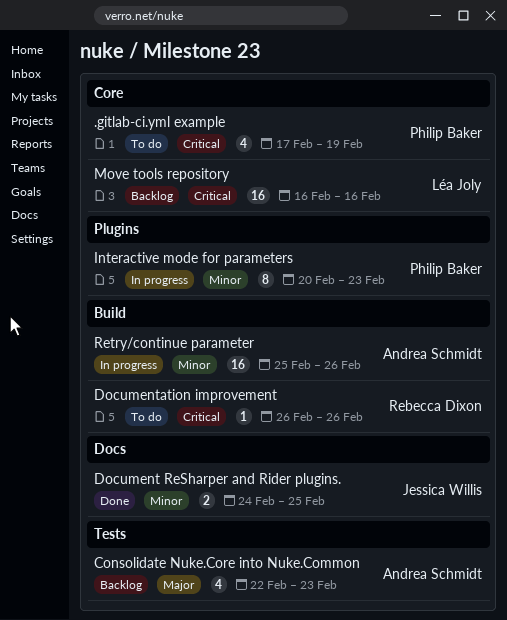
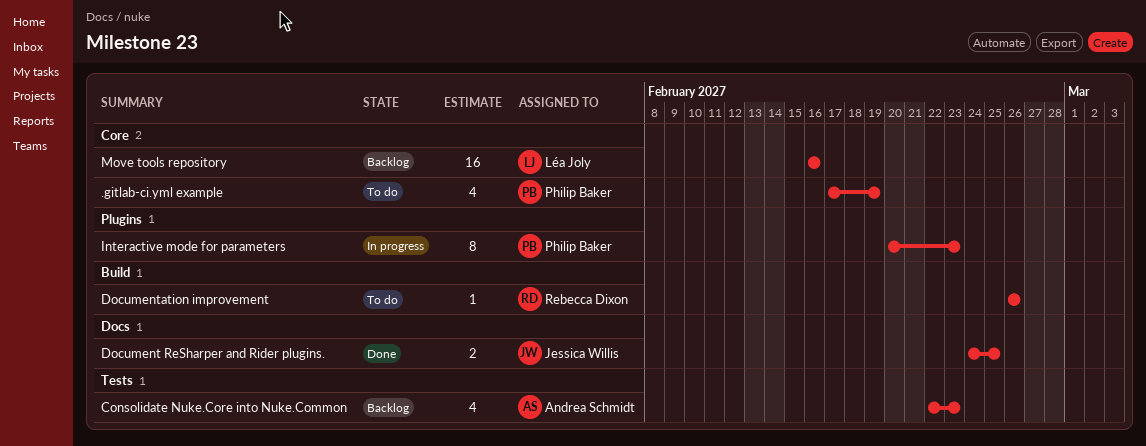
Retry/continue parameter: present -> none

